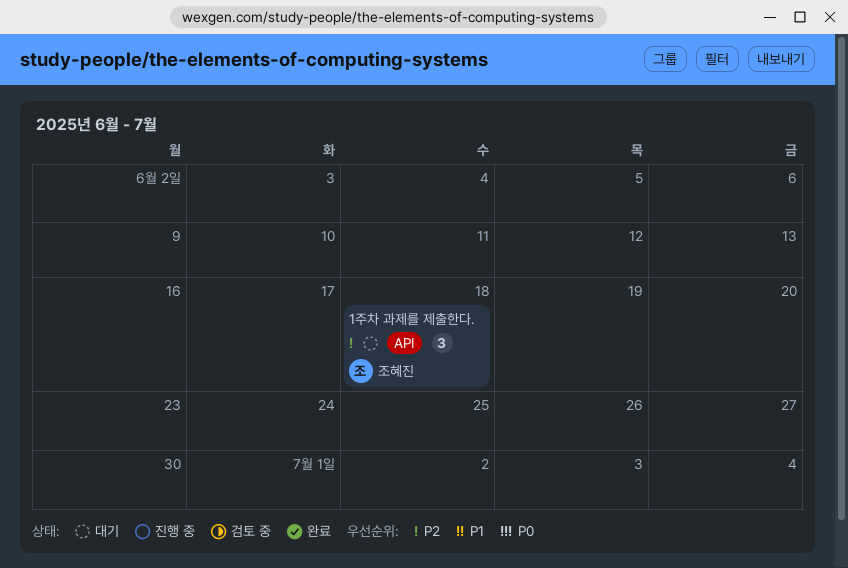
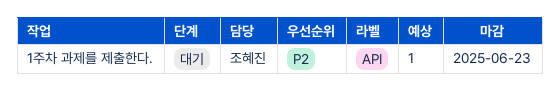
1주차 과제를 제출한다., estimate: 3 -> 1
1주차 과제를 제출한다., due: Jun 18 -> Jun 23

